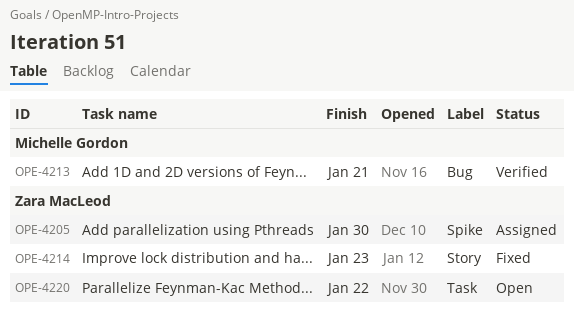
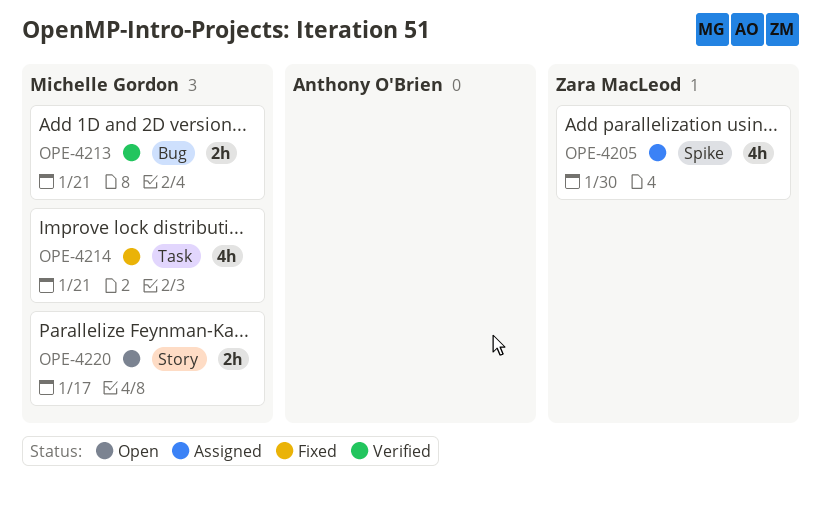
OPE-4214, owner: Zara MacLeod -> Michelle Gordon
OPE-4214, label: Story -> Task
OPE-4214, due: Jan 23 -> Jan 21
OPE-4220, owner: Zara MacLeod -> Michelle Gordon
OPE-4220, label: Task -> Story
OPE-4220, due: Jan 22 -> Jan 17

